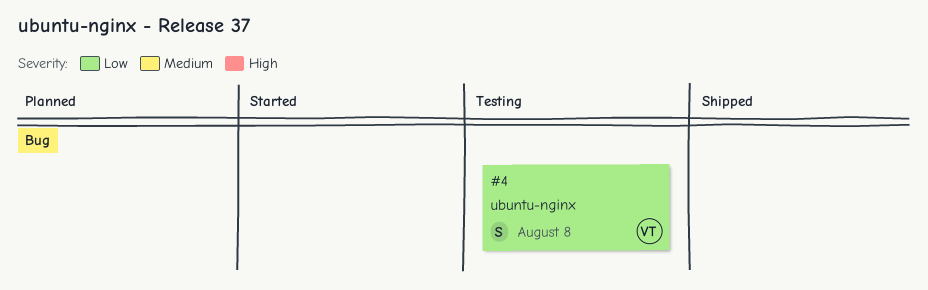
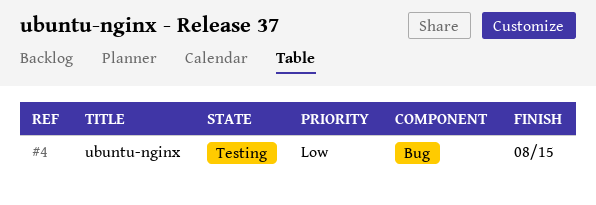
#4, due: Aug 8 -> Aug 15

